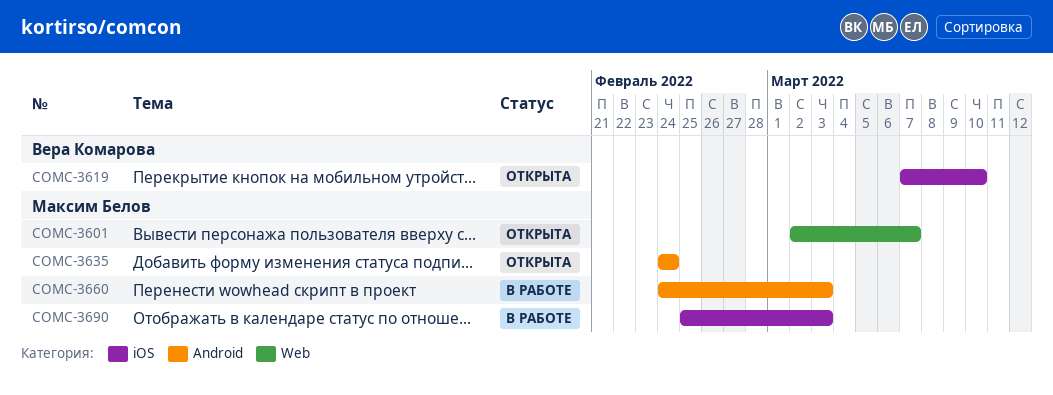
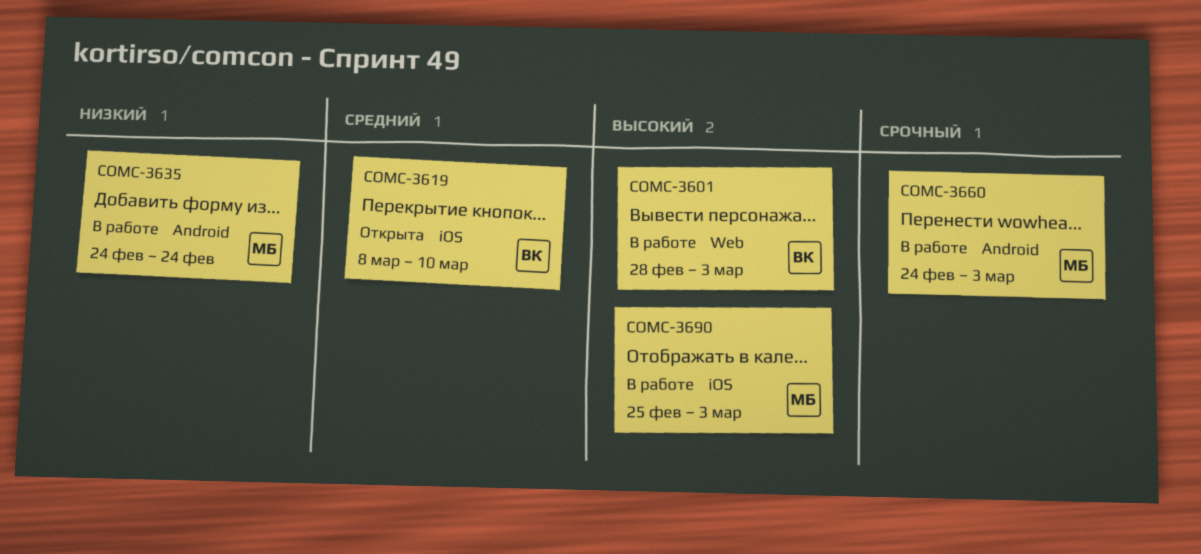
COMC-3601, status: Открыта -> В работе
COMC-3601, owner: Максим Белов -> Вера Комарова
COMC-3601, start: Mar 2 -> Feb 28
COMC-3601, due: Mar 7 -> Mar 3
COMC-3619, start: Mar 7 -> Mar 8
COMC-3635, status: Открыта -> В работе

